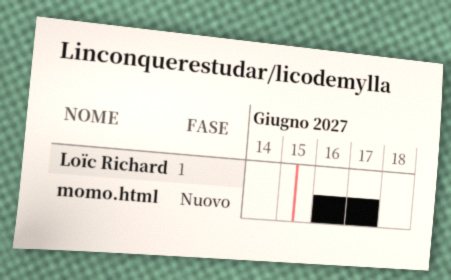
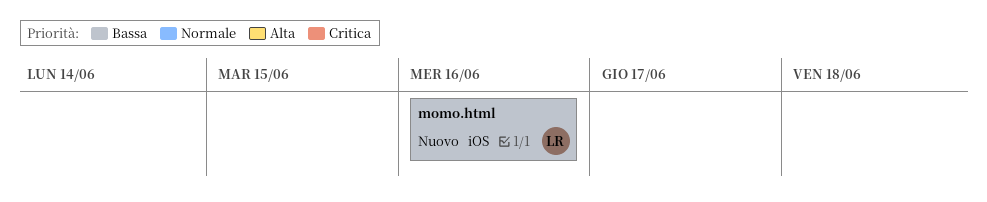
momo.html, due: Jun 17 -> Jun 16

